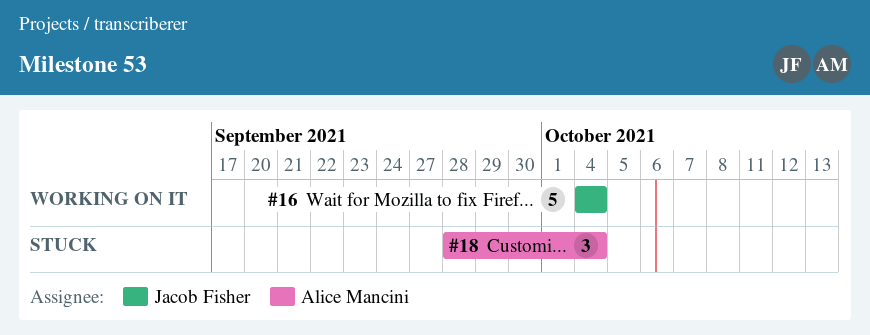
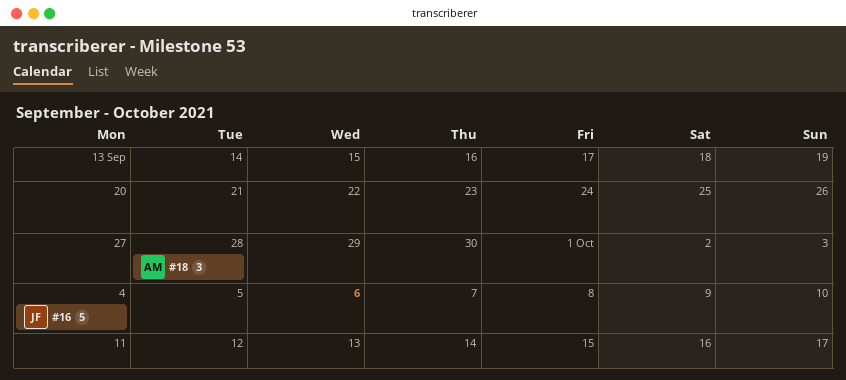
#18, due: Oct 4 -> Sep 28

